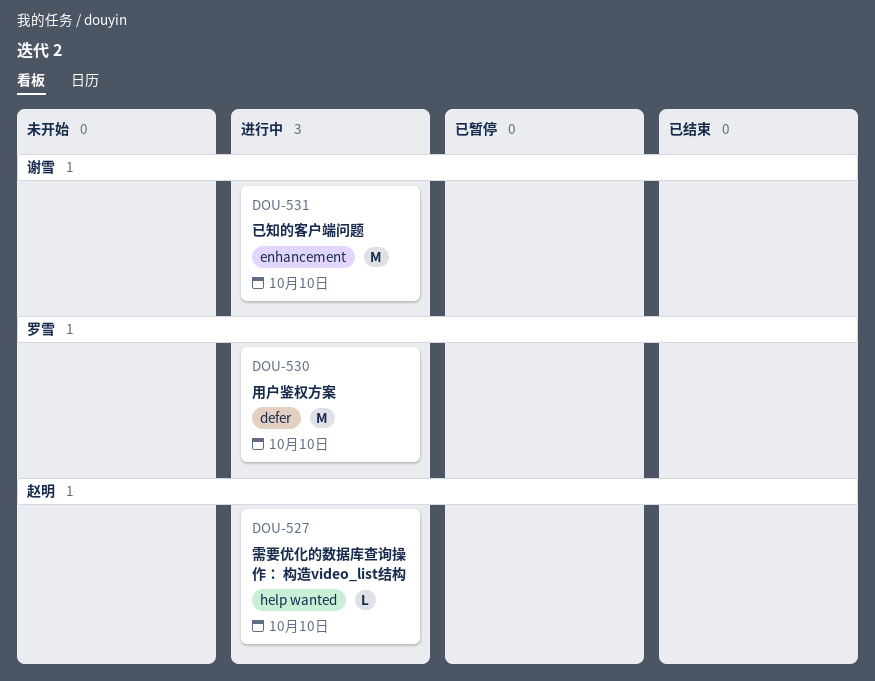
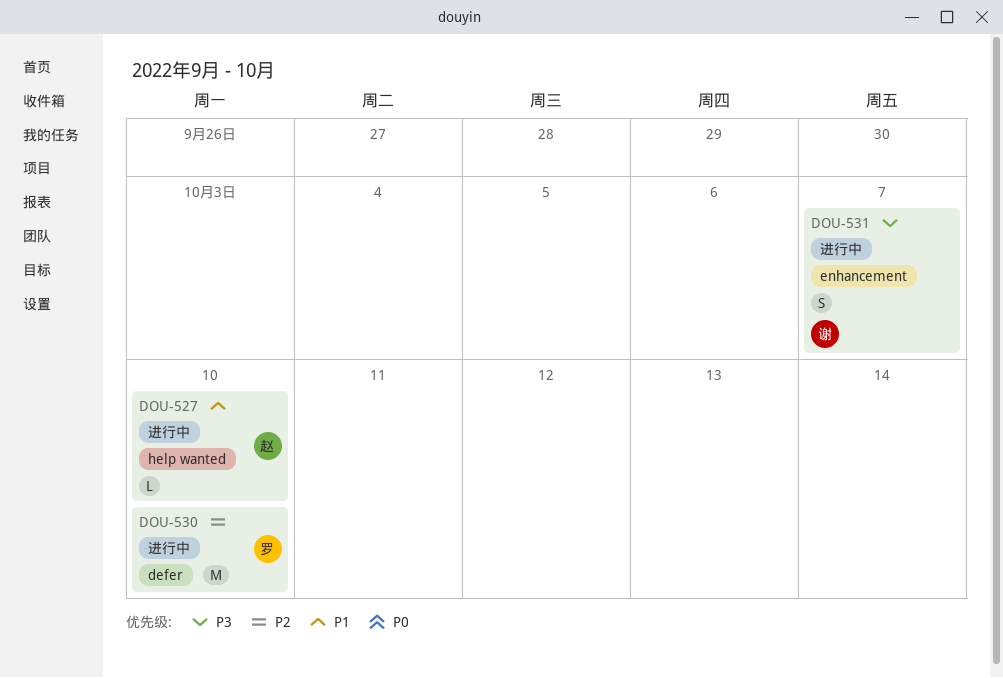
DOU-531, estimate: M -> S
DOU-531, due: Oct 10 -> Oct 7

